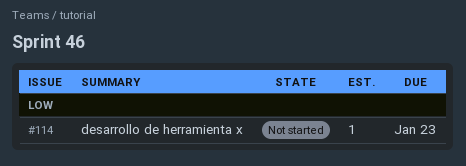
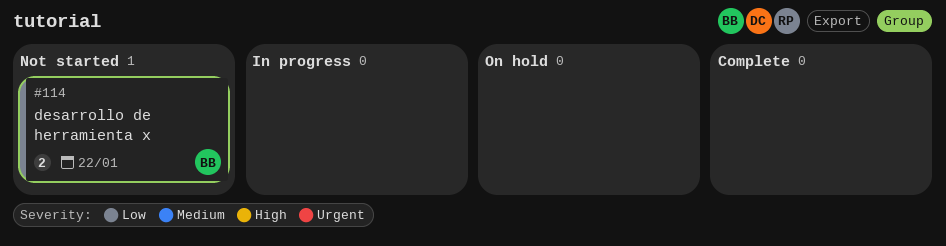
#114, estimate: 1 -> 2
#114, due: Jan 23 -> Jan 22

